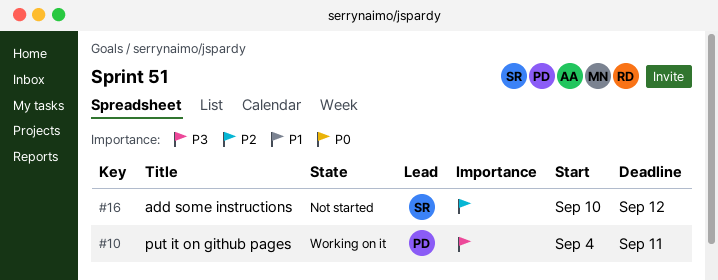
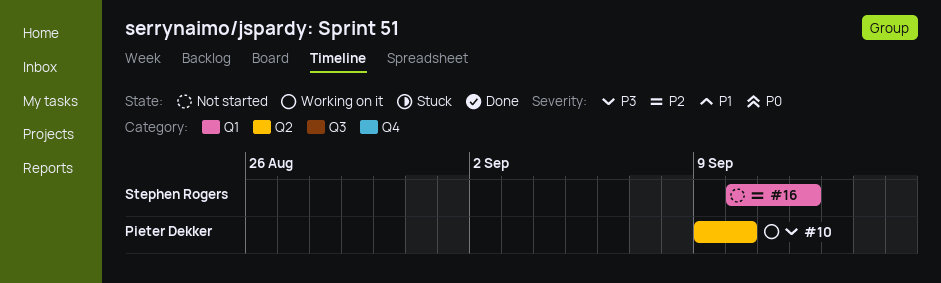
#10, start: Sep 4 -> Sep 9
#10, due: Sep 11 -> Sep 10

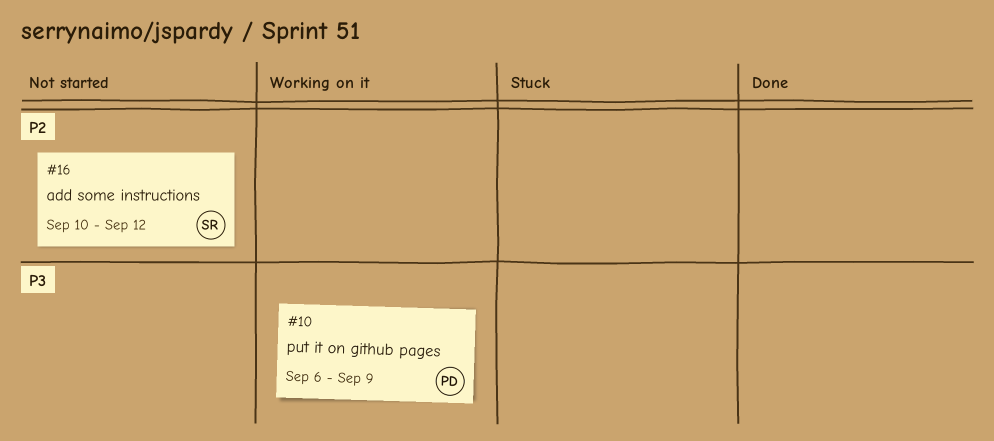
#10, start: Sep 9 -> Sep 6
#10, due: Sep 10 -> Sep 9

